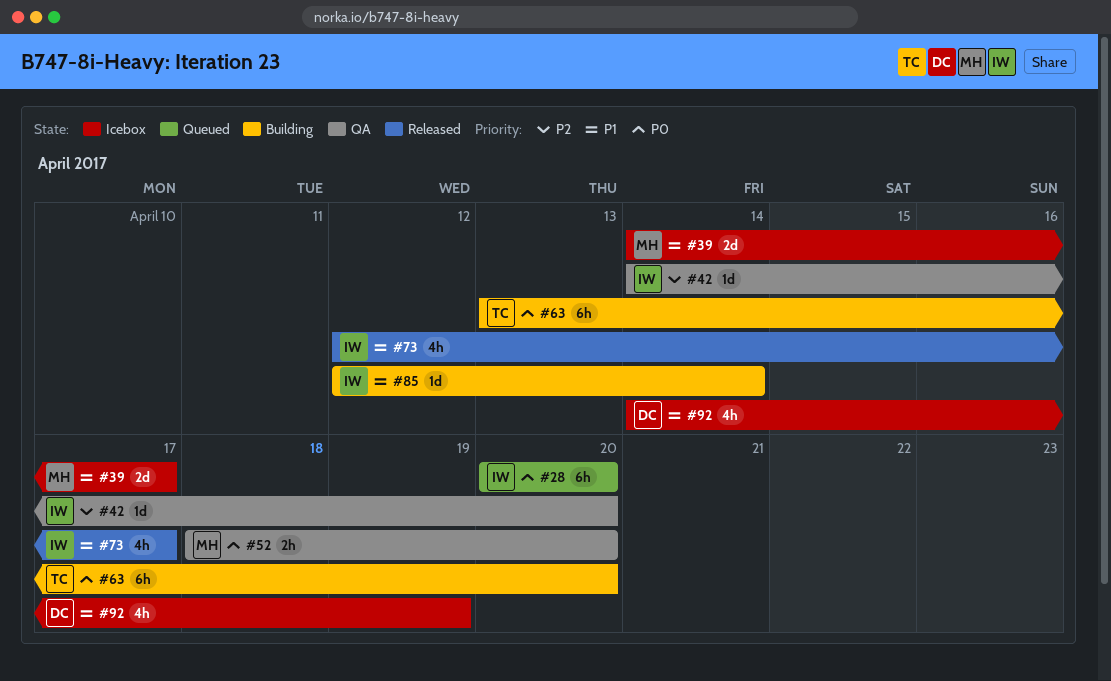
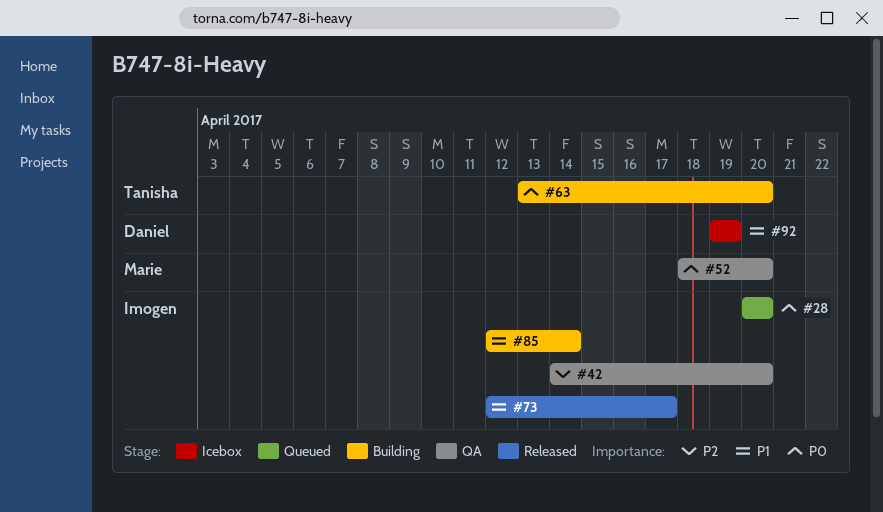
#39: present -> none
#92, start: Apr 14 -> Apr 19

